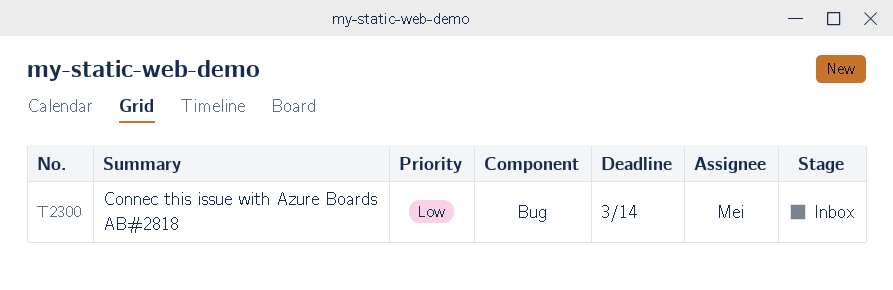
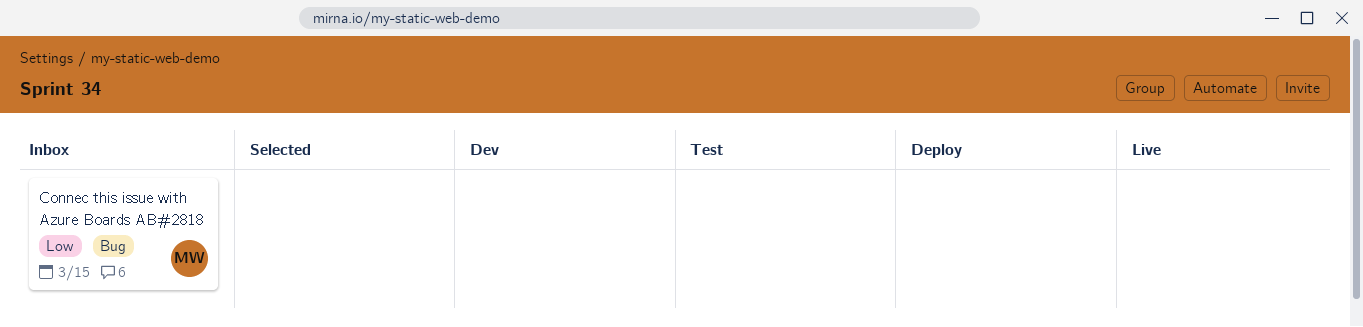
Connec this issue with Azure Boards AB#2818, due: Mar 14 -> Mar 15

